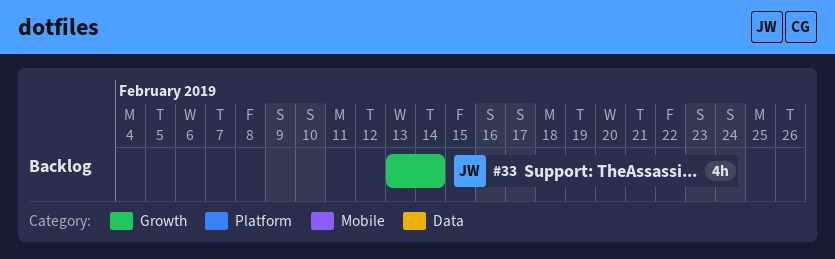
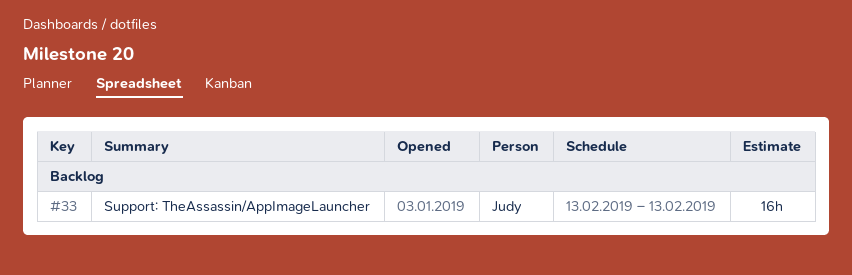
#33, estimate: 4h -> 16h
#33, due: Feb 14 -> Feb 13

